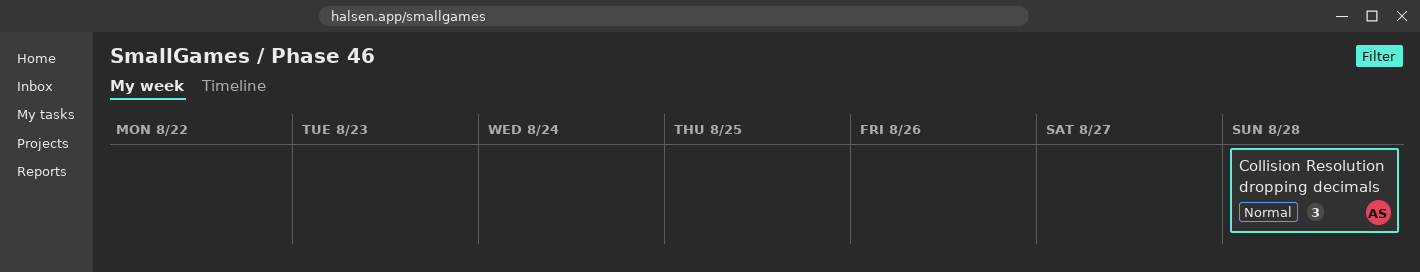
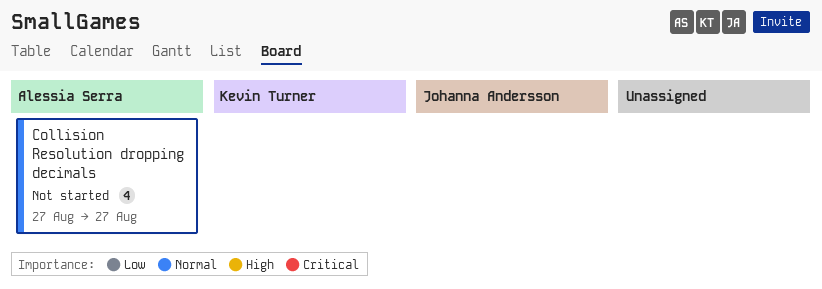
Collision Resolution dropping decimals, estimate: 3 -> 4
Collision Resolution dropping decimals, due: Aug 28 -> Aug 27

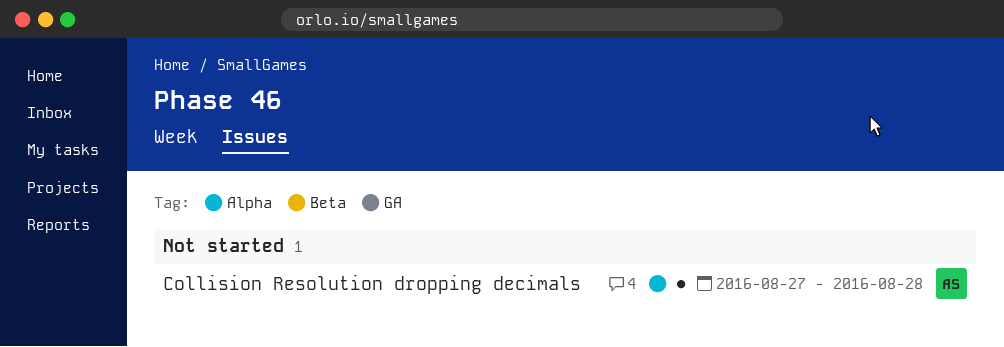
Collision Resolution dropping decimals, estimate: 4 -> 1
Collision Resolution dropping decimals, due: Aug 27 -> Aug 28

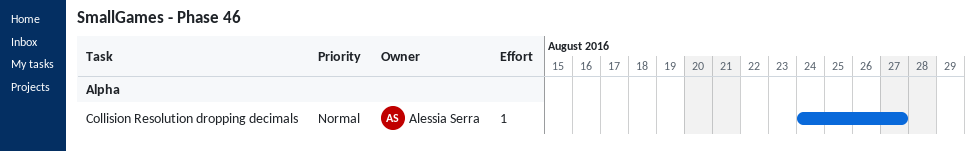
Collision Resolution dropping decimals, start: Aug 27 -> Aug 24
Collision Resolution dropping decimals, due: Aug 28 -> Aug 27

